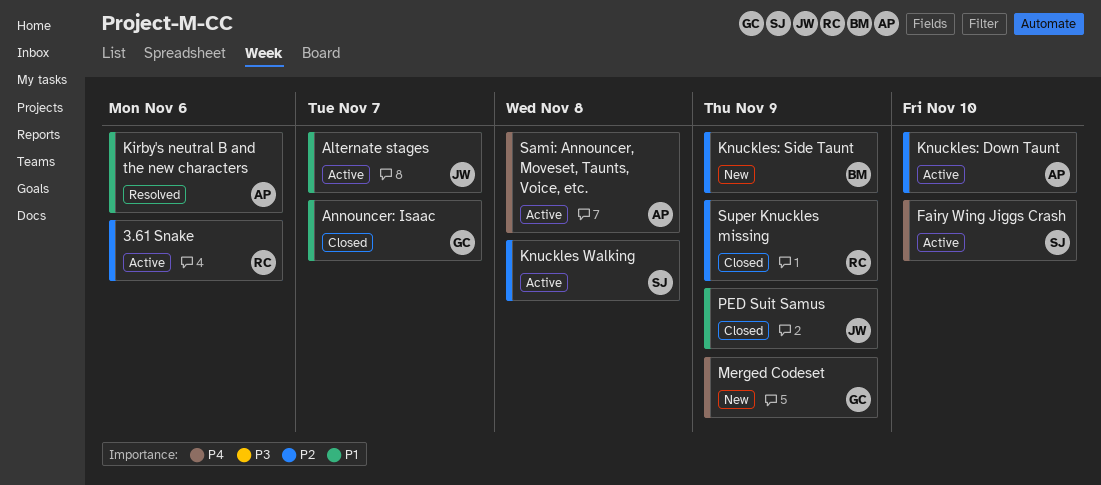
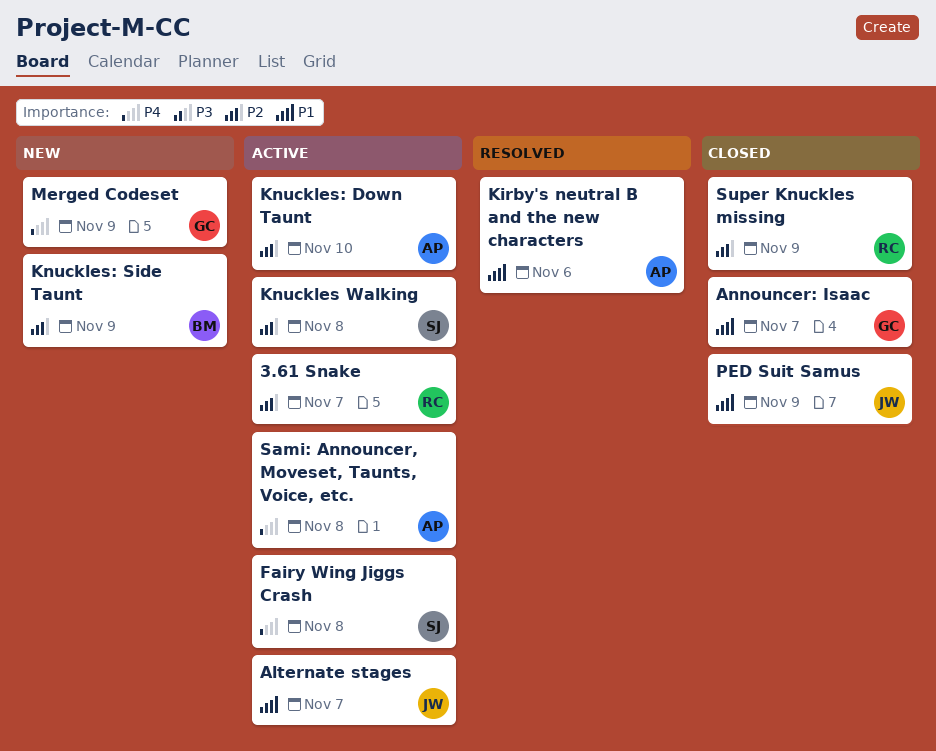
3.61 Snake, due: Nov 6 -> Nov 7
Fairy Wing Jiggs Crash, due: Nov 10 -> Nov 8

